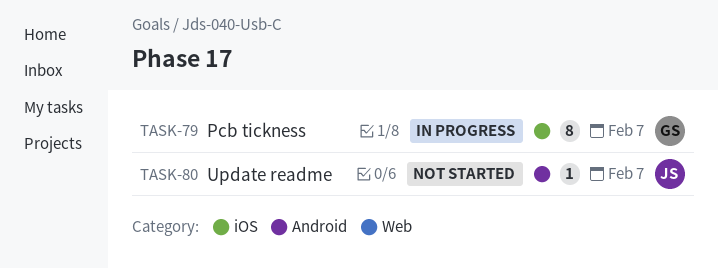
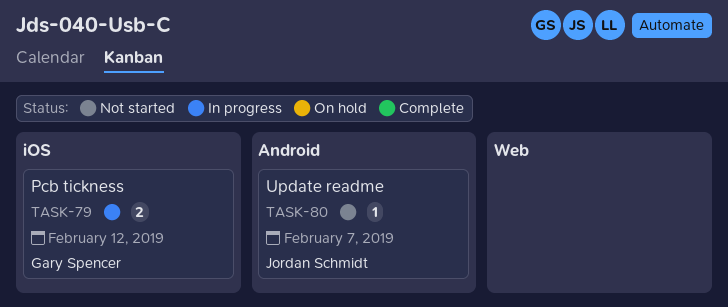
TASK-79, estimate: 8 -> 2
TASK-79, due: Feb 7 -> Feb 12

